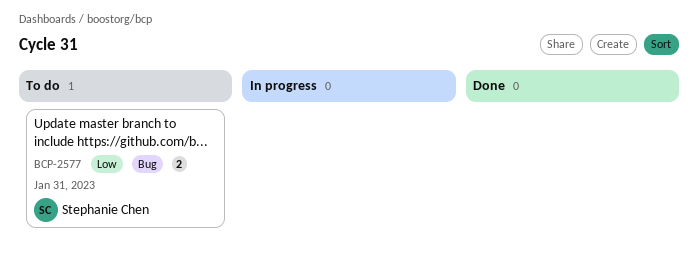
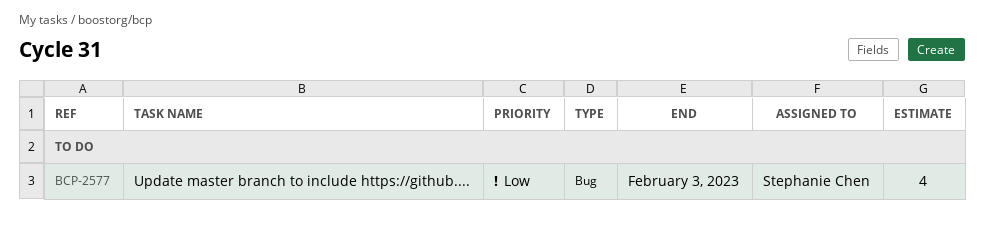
BCP-2577, estimate: 2 -> 4
BCP-2577, due: Jan 31 -> Feb 3

